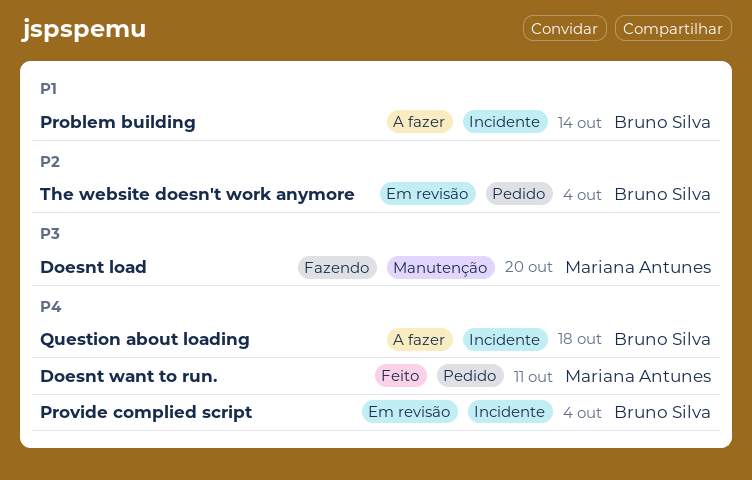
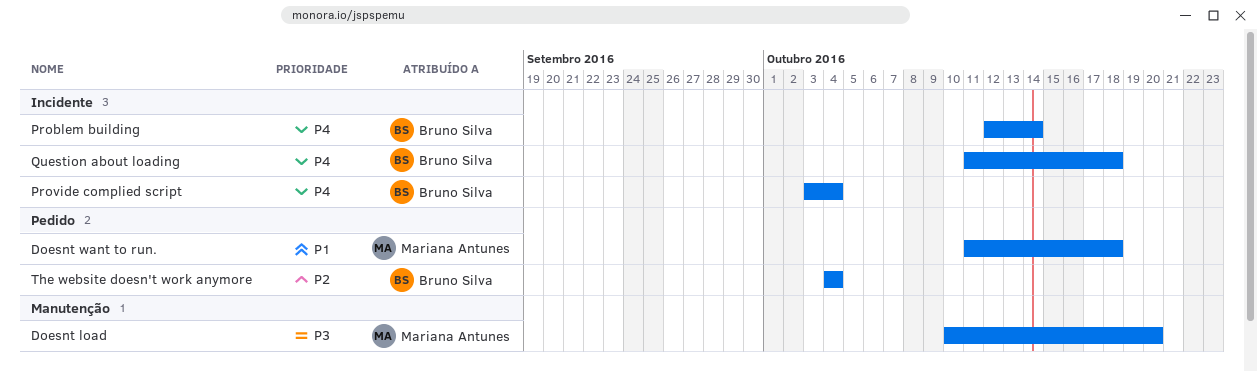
Doesnt want to run., priority: P4 -> P1
Doesnt want to run., due: Oct 11 -> Oct 18
Problem building, priority: P1 -> P4

